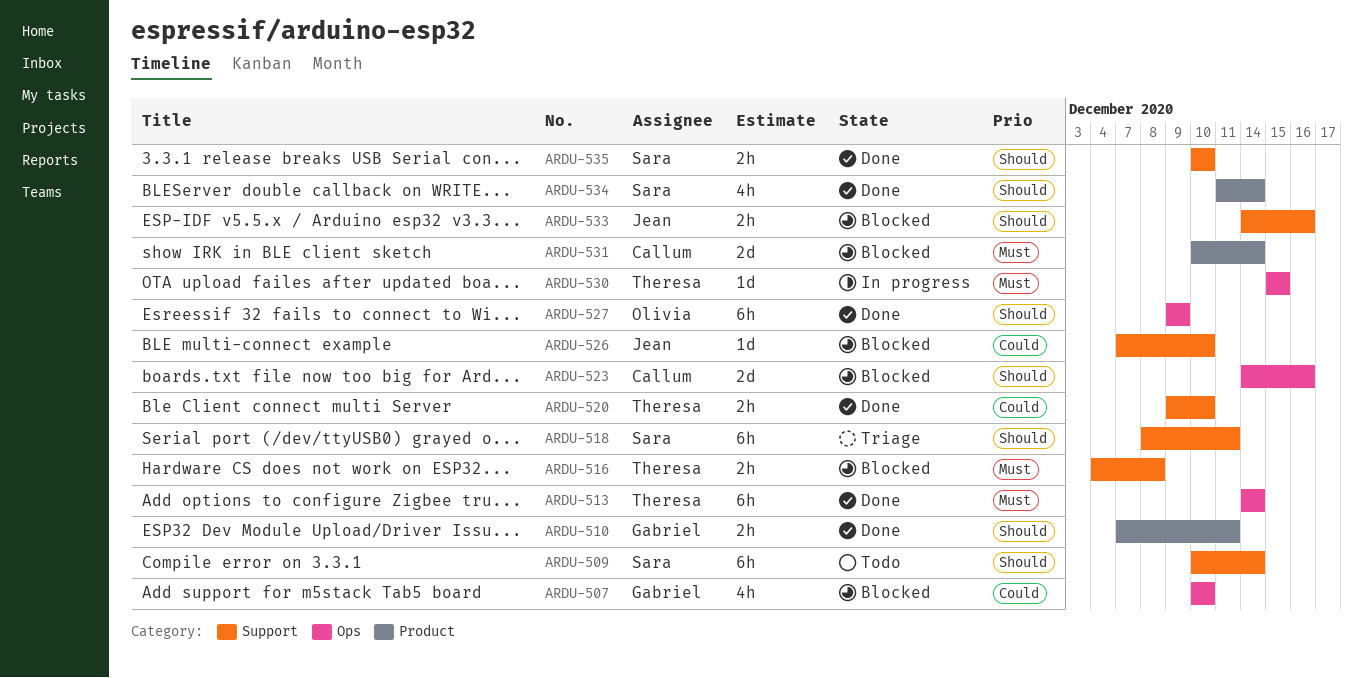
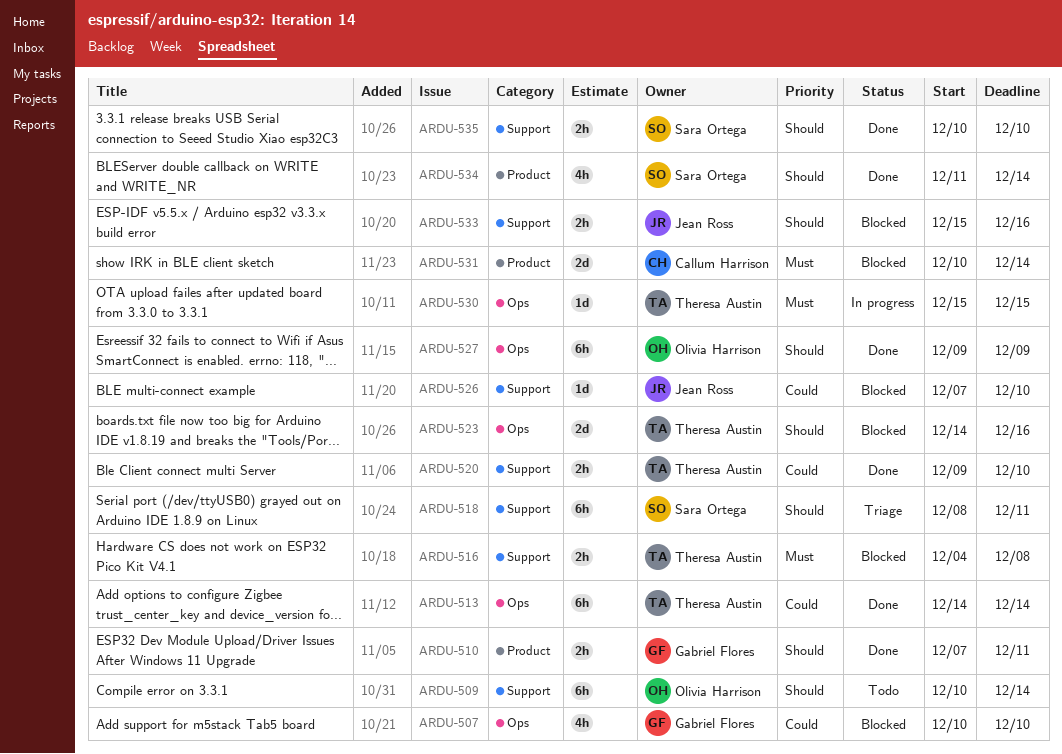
ARDU-509, owner: Sara Ortega -> Olivia Harrison
ARDU-513, priority: Must -> Could
ARDU-523, owner: Callum Harrison -> Theresa Austin
ARDU-533, start: Dec 14 -> Dec 15

